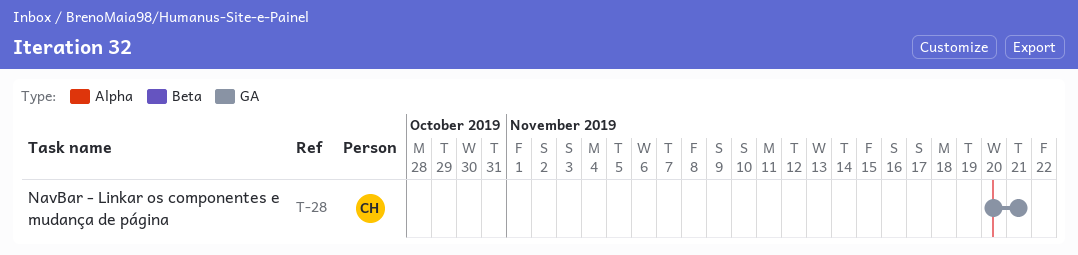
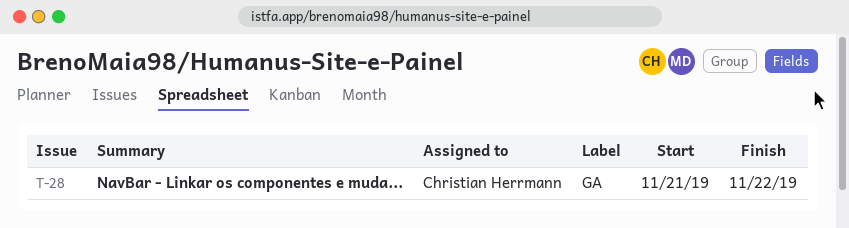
T-28, start: Nov 20 -> Nov 21
T-28, due: Nov 21 -> Nov 22

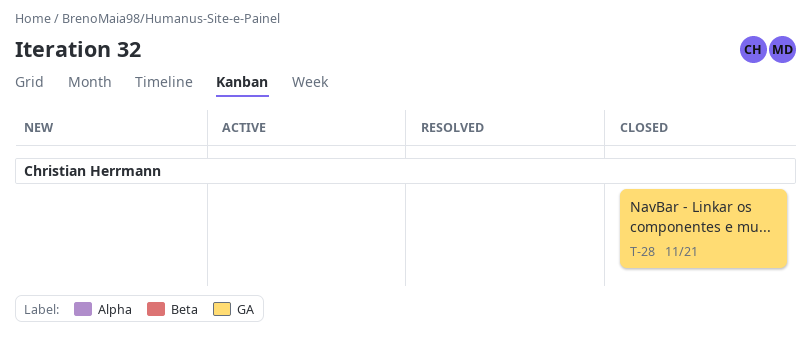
T-28, due: Nov 22 -> Nov 21

